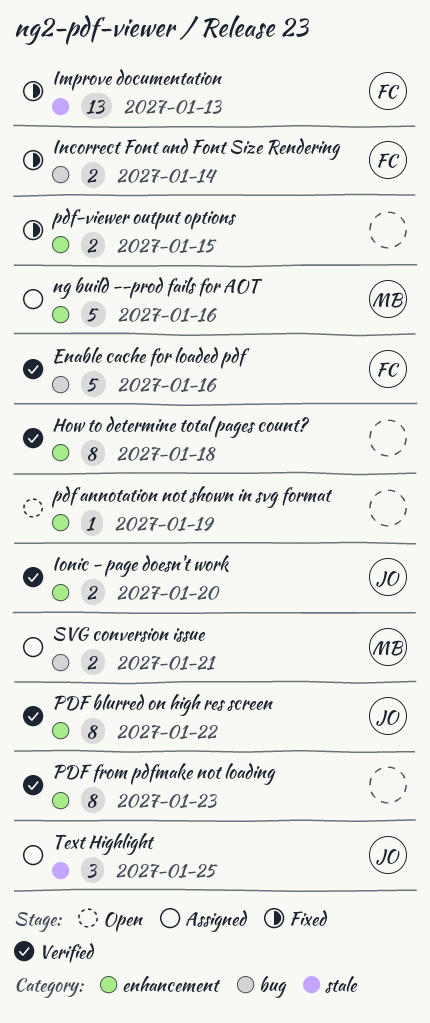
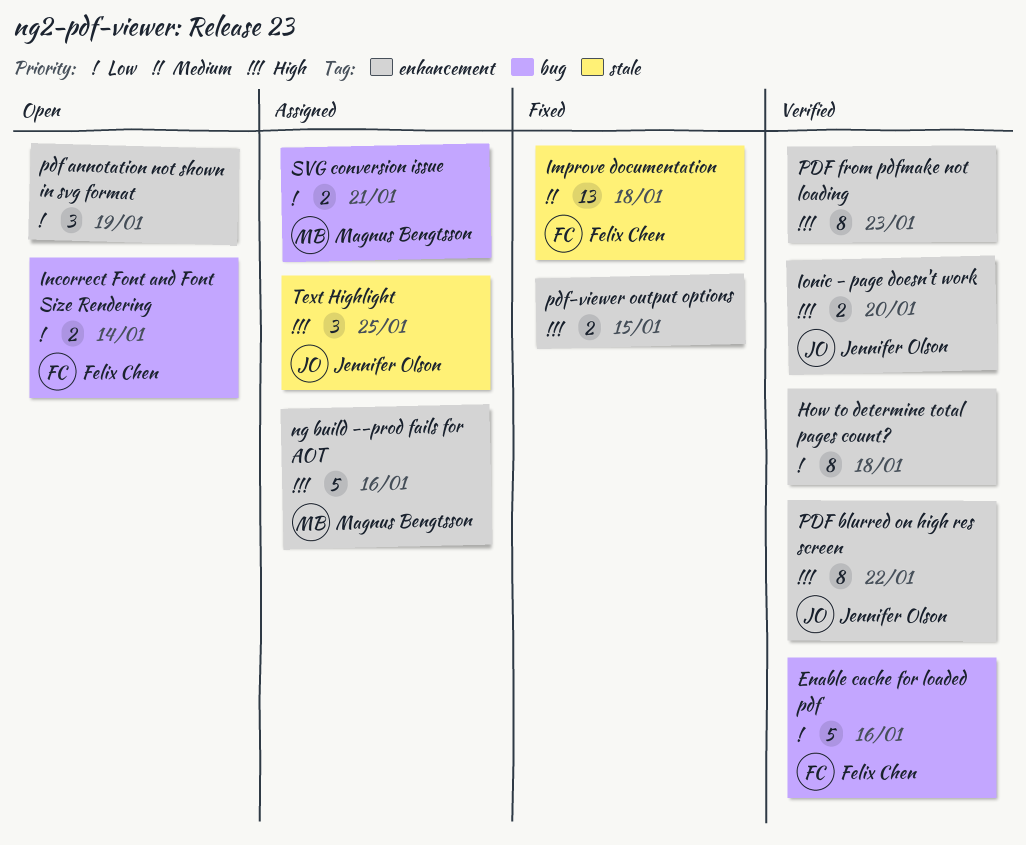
Improve documentation, due: Jan 13 -> Jan 18
Incorrect Font and Font Size Rendering, status: Fixed -> Open
pdf annotation not shown in svg format, estimate: 1 -> 3

